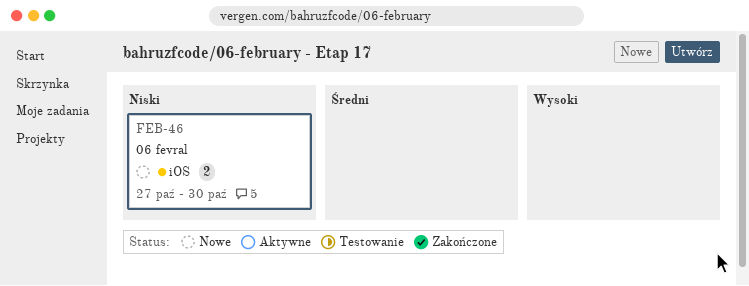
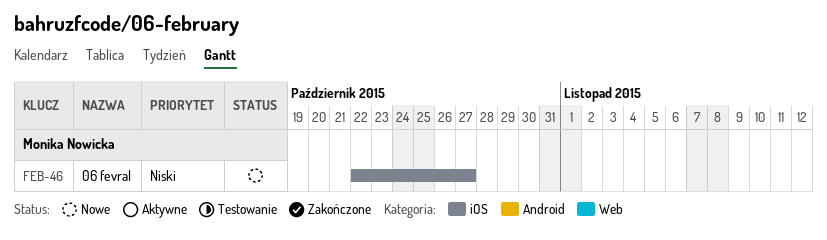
FEB-46, start: Oct 27 -> Oct 22
FEB-46, due: Oct 30 -> Oct 27

